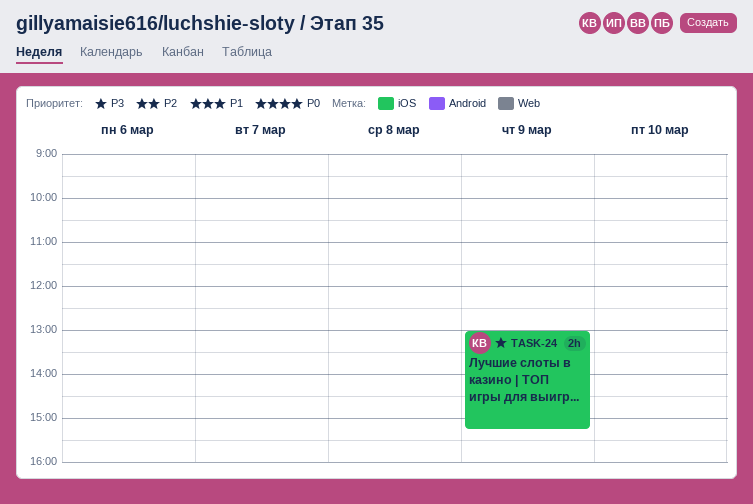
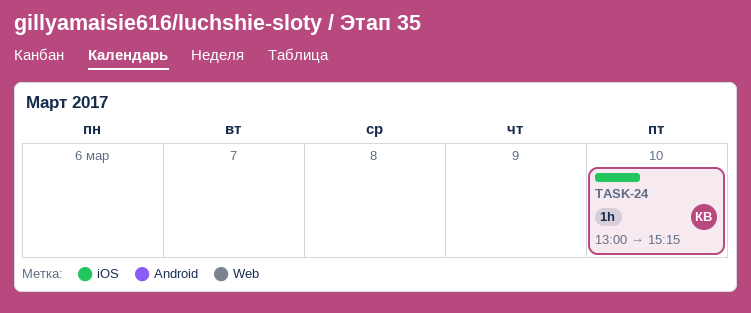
TASK-24, estimate: 2h -> 1h
TASK-24, day: Mar 9 -> Mar 10

